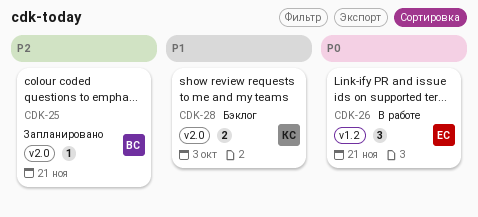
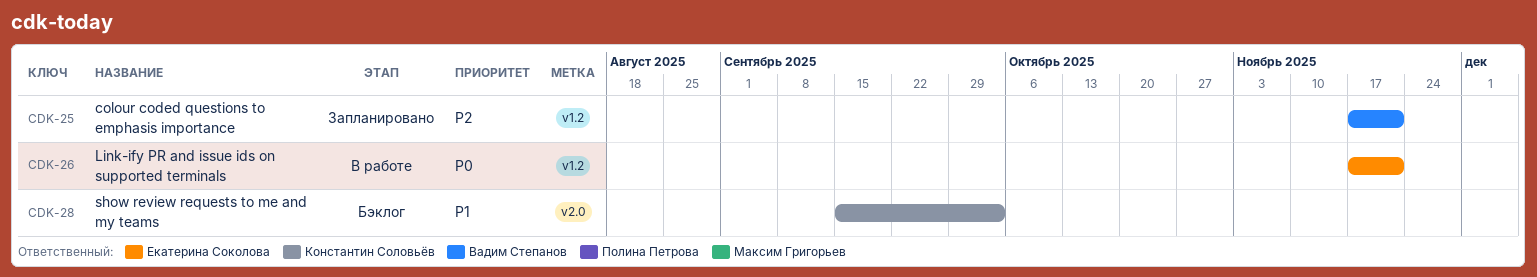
CDK-25, label: v2.0 -> v1.2

